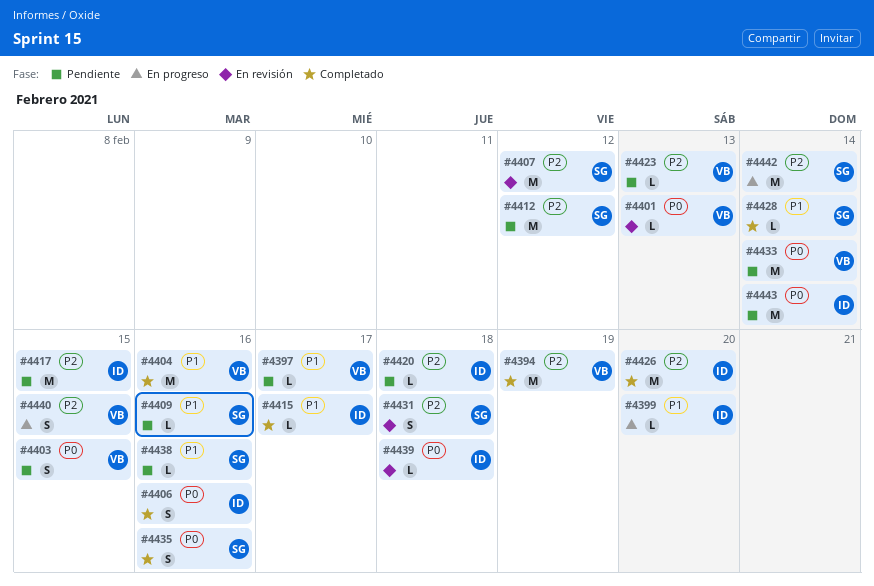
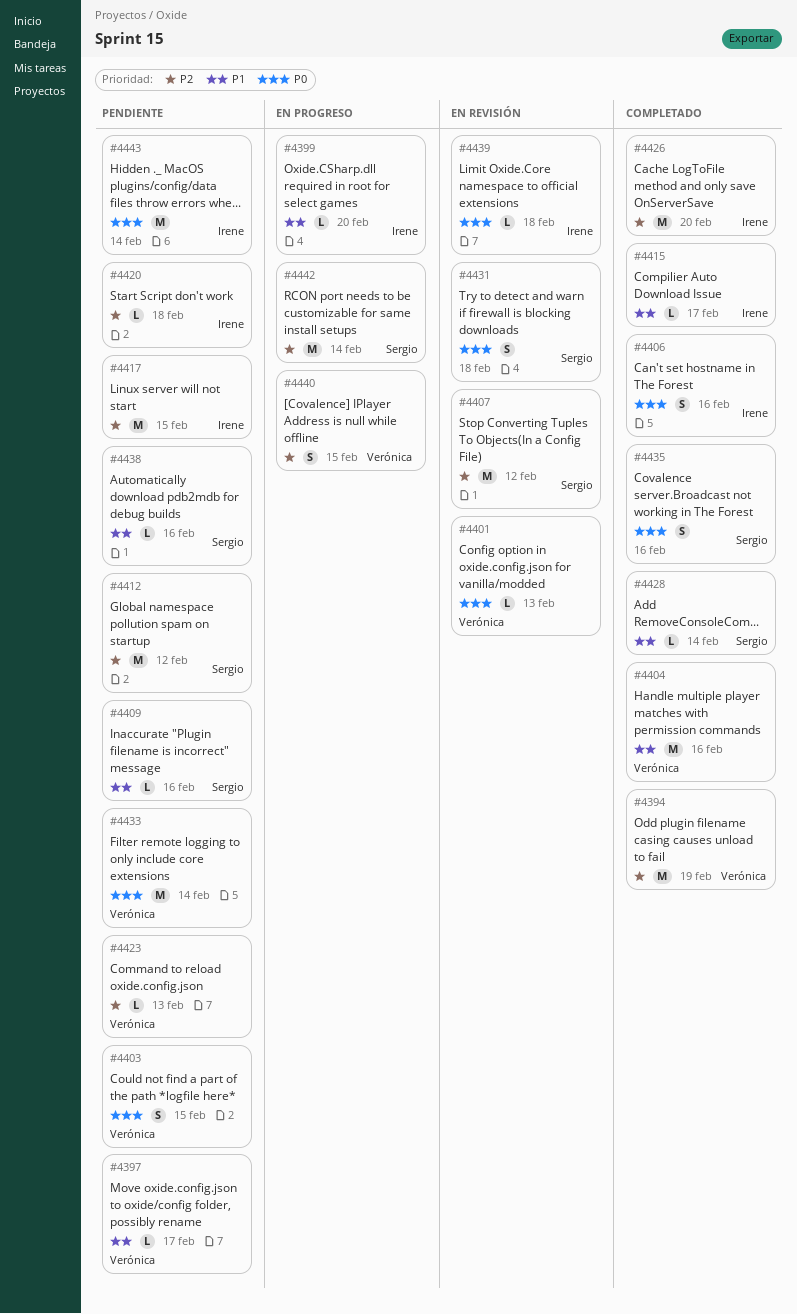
#4431, priority: P2 -> P0

